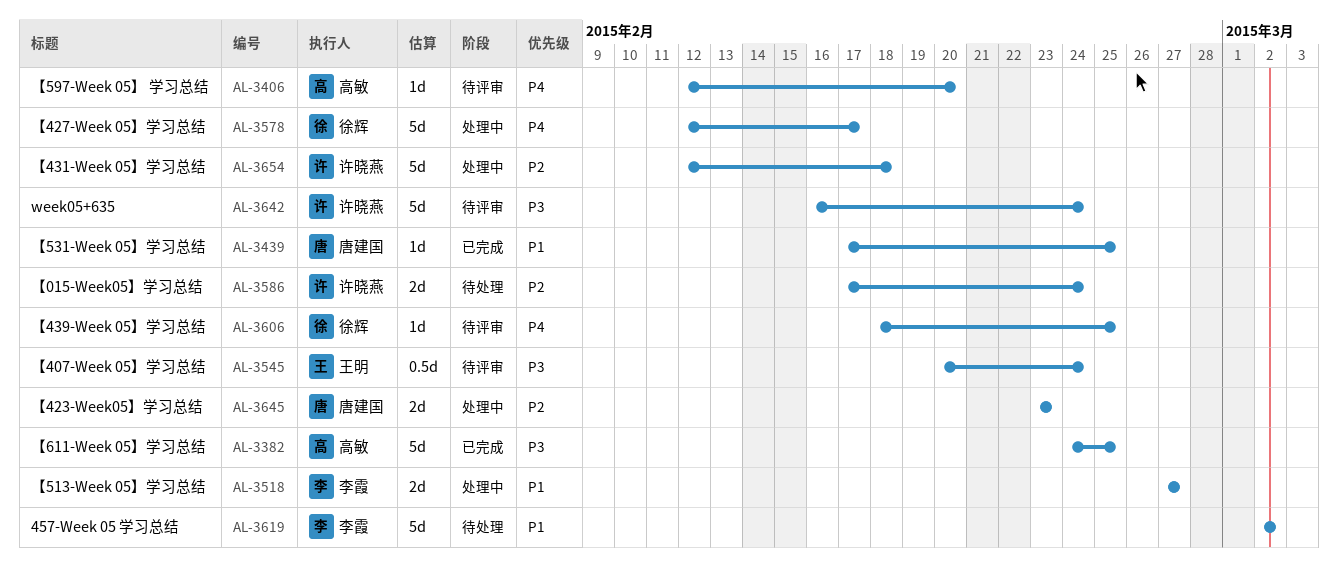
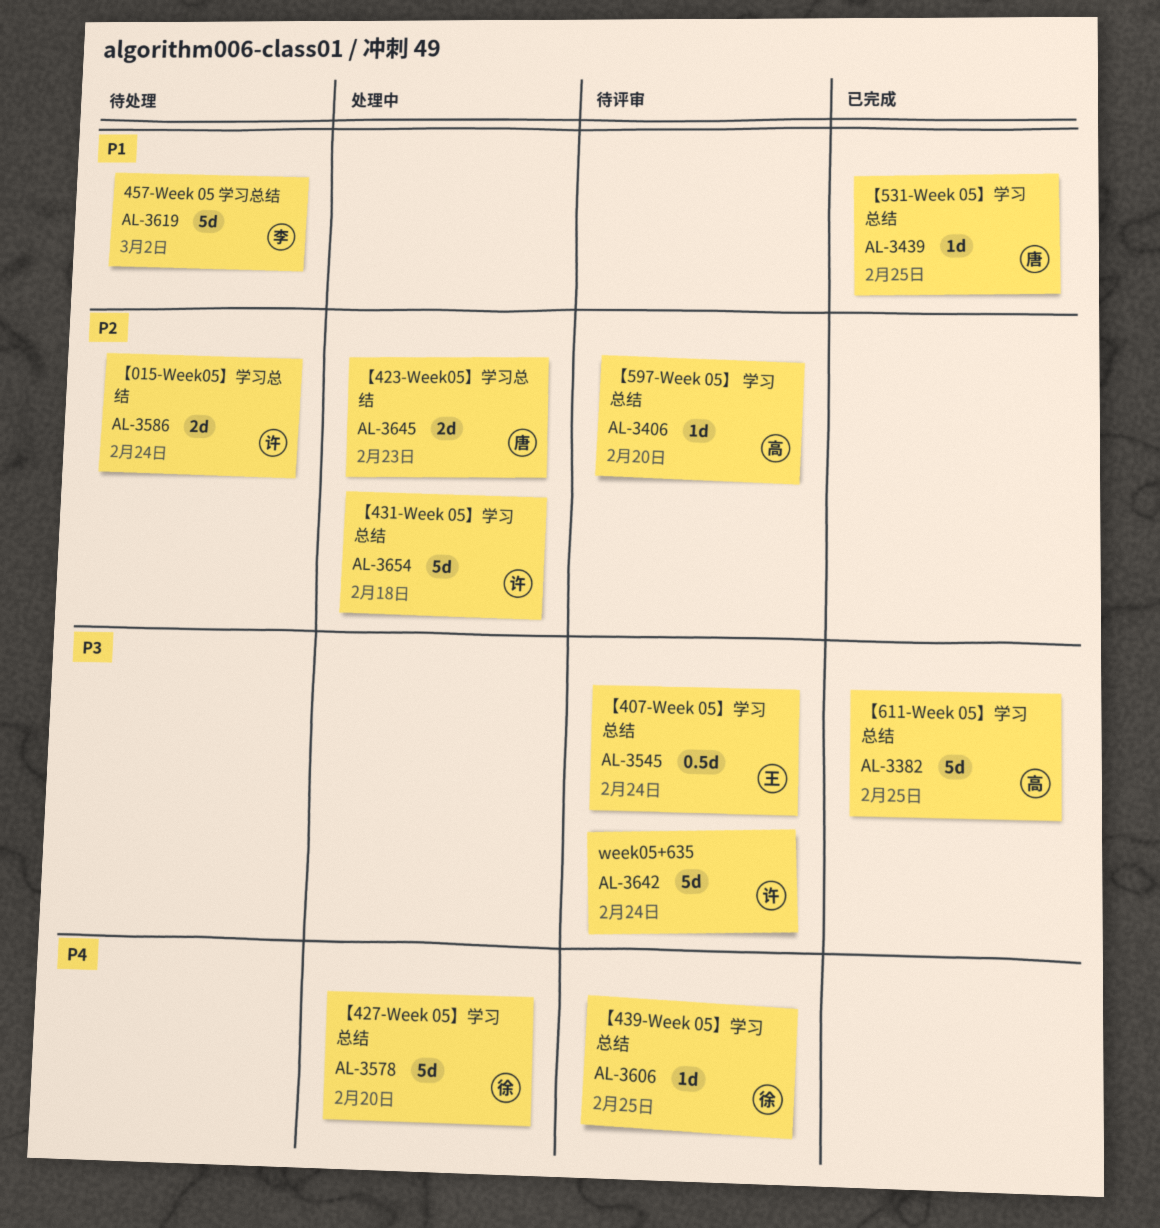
AL-3406, priority: P4 -> P2
AL-3518: present -> none
AL-3578, due: Feb 17 -> Feb 20

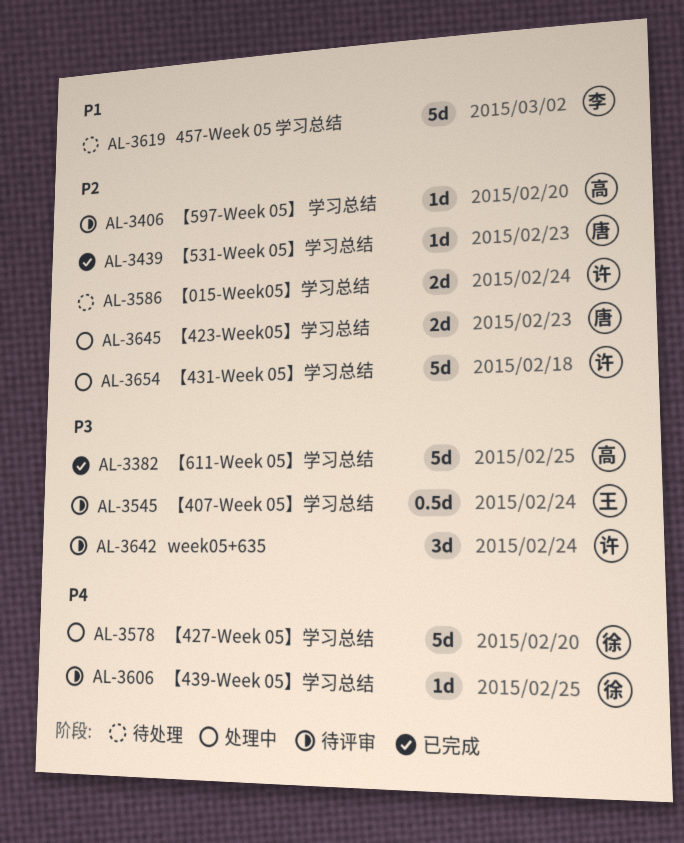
AL-3439, priority: P1 -> P2
AL-3439, due: Feb 25 -> Feb 23
AL-3642, estimate: 5d -> 3d

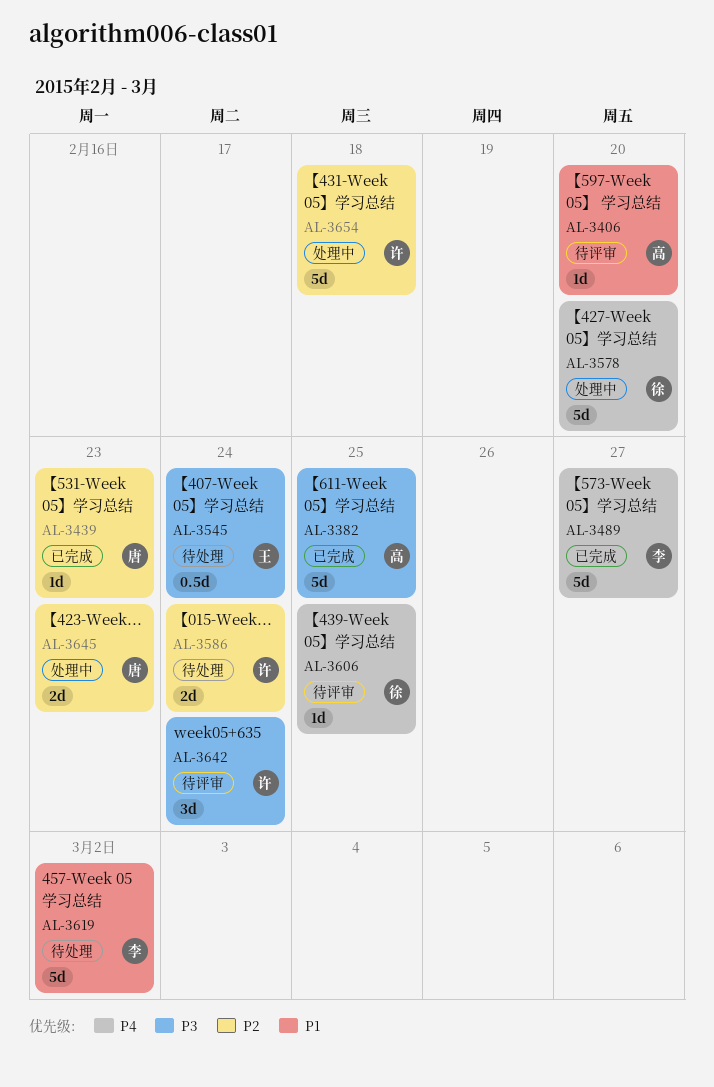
AL-3406, priority: P2 -> P1
AL-3489: none -> present
AL-3545, status: 待评审 -> 待处理

